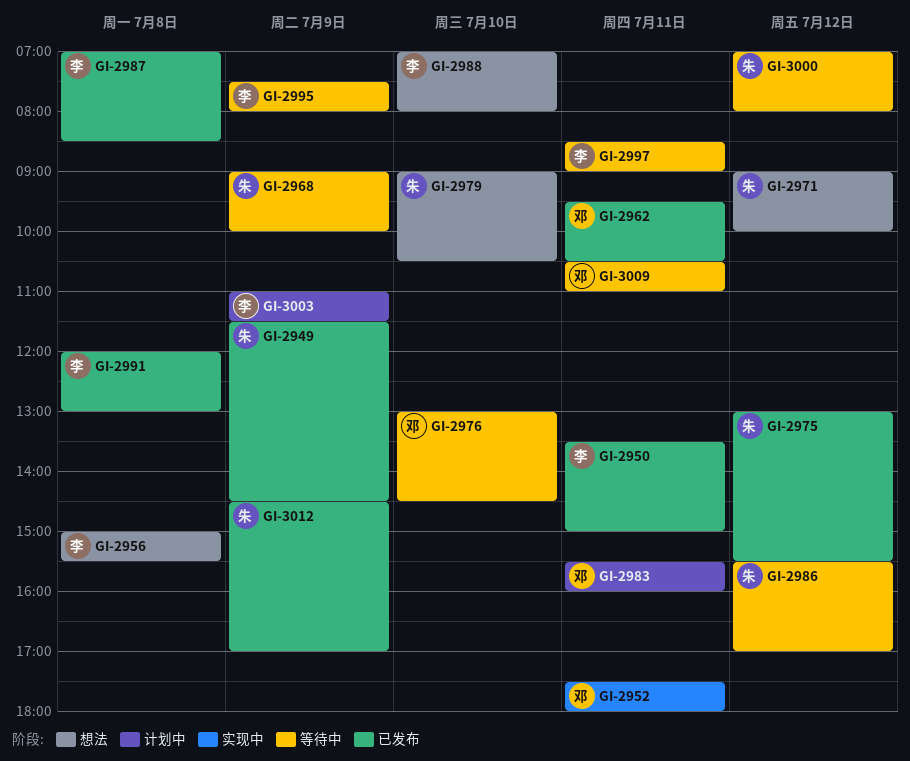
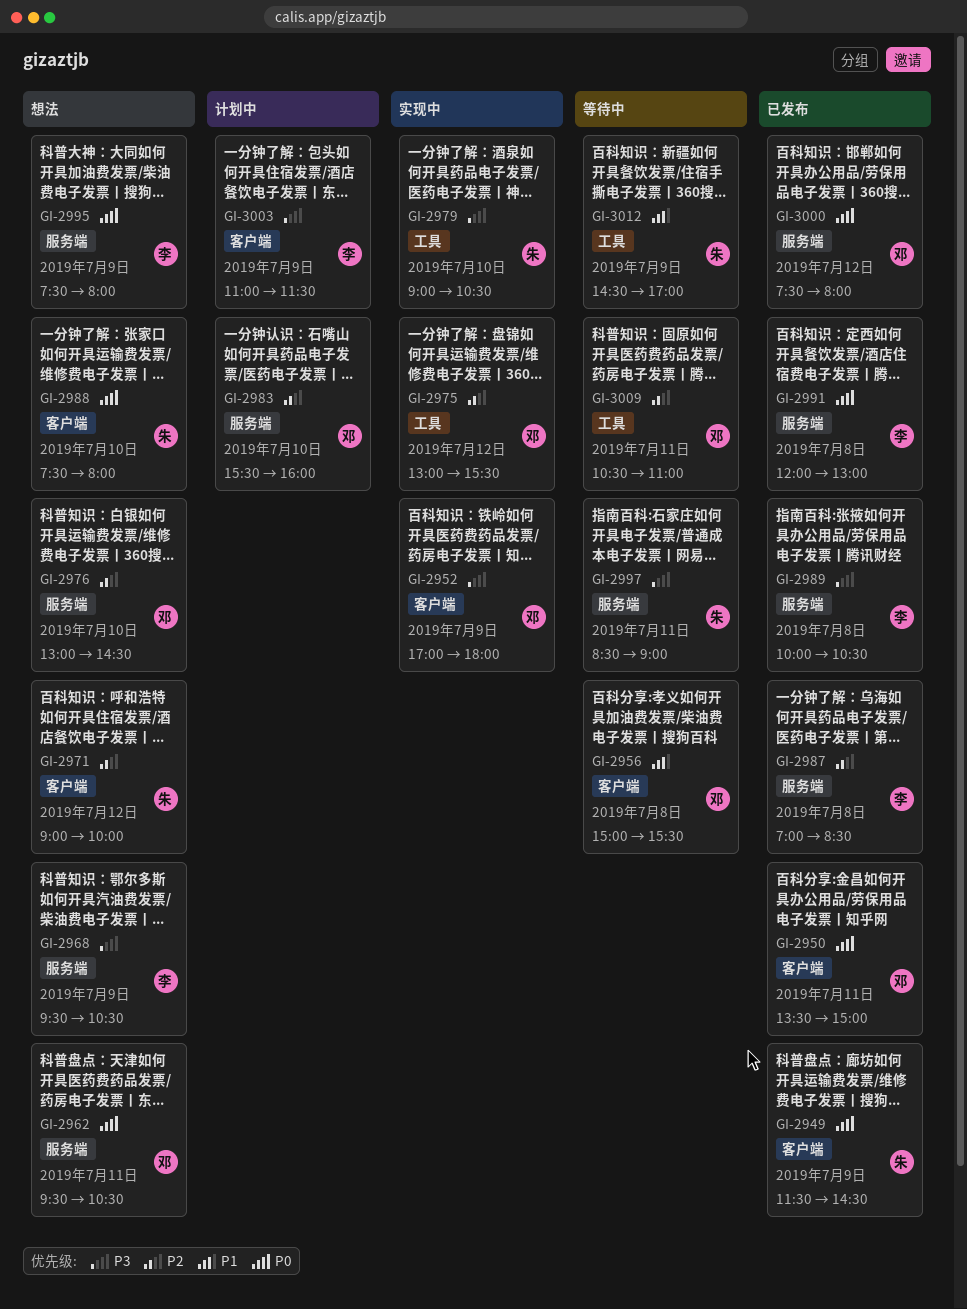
GI-2950, owner: 李 -> 邓
GI-2952, day: Jul 11 -> Jul 9
GI-2952, begins: 17:30 -> 17:00
GI-2956, status: 想法 -> 等待中
GI-2956, owner: 李 -> 邓
GI-2962, status: 已发布 -> 想法
GI-2968, status: 等待中 -> 想法
GI-2968, owner: 朱 -> 李
GI-2968, begins: 09:00 -> 09:30
GI-2968, ends: 10:00 -> 10:30
GI-2975, status: 已发布 -> 实现中
GI-2975, owner: 朱 -> 邓
GI-2976, status: 等待中 -> 想法
GI-2979, status: 想法 -> 实现中
GI-2983, day: Jul 11 -> Jul 10
GI-2986: present -> none
GI-2988, owner: 李 -> 朱
GI-2988, begins: 07:00 -> 07:30
GI-2989: none -> present
GI-2995, status: 等待中 -> 想法
GI-2997, owner: 李 -> 朱
GI-3000, status: 等待中 -> 已发布
GI-3000, owner: 朱 -> 邓
GI-3000, begins: 07:00 -> 07:30
GI-3012, status: 已发布 -> 等待中

